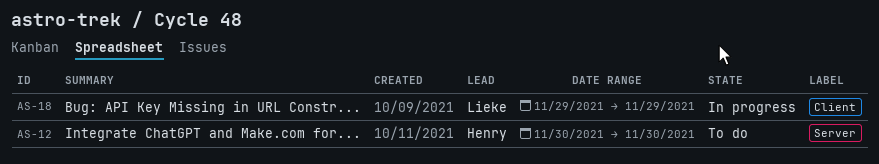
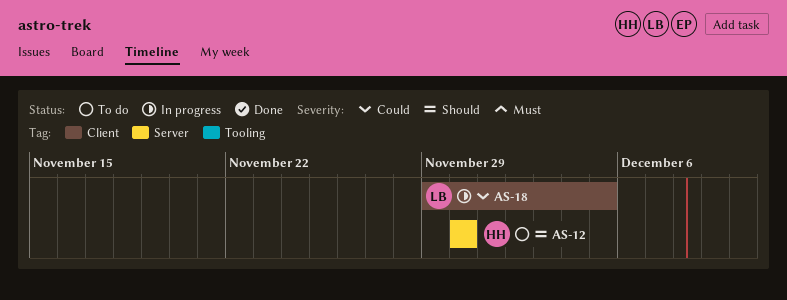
AS-18, due: Nov 29 -> Dec 5

